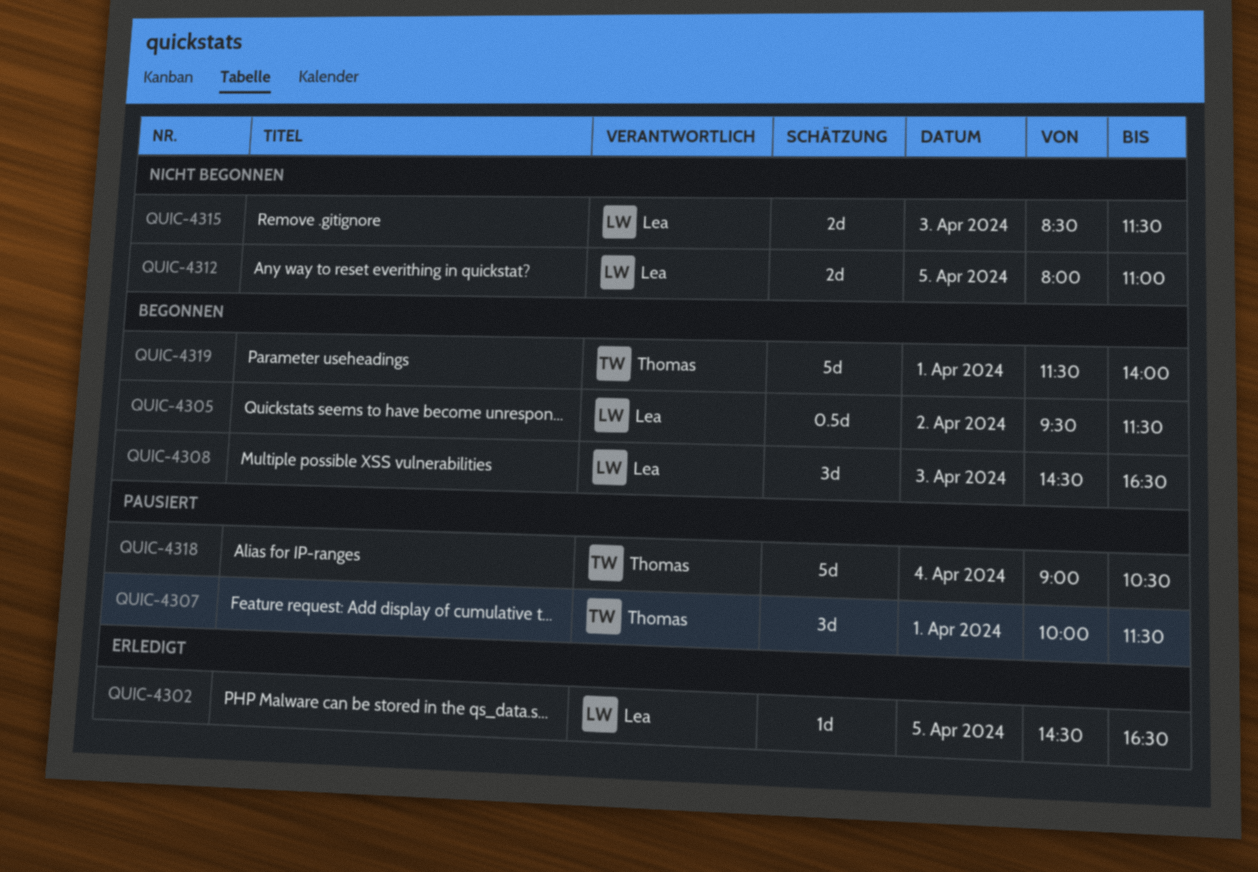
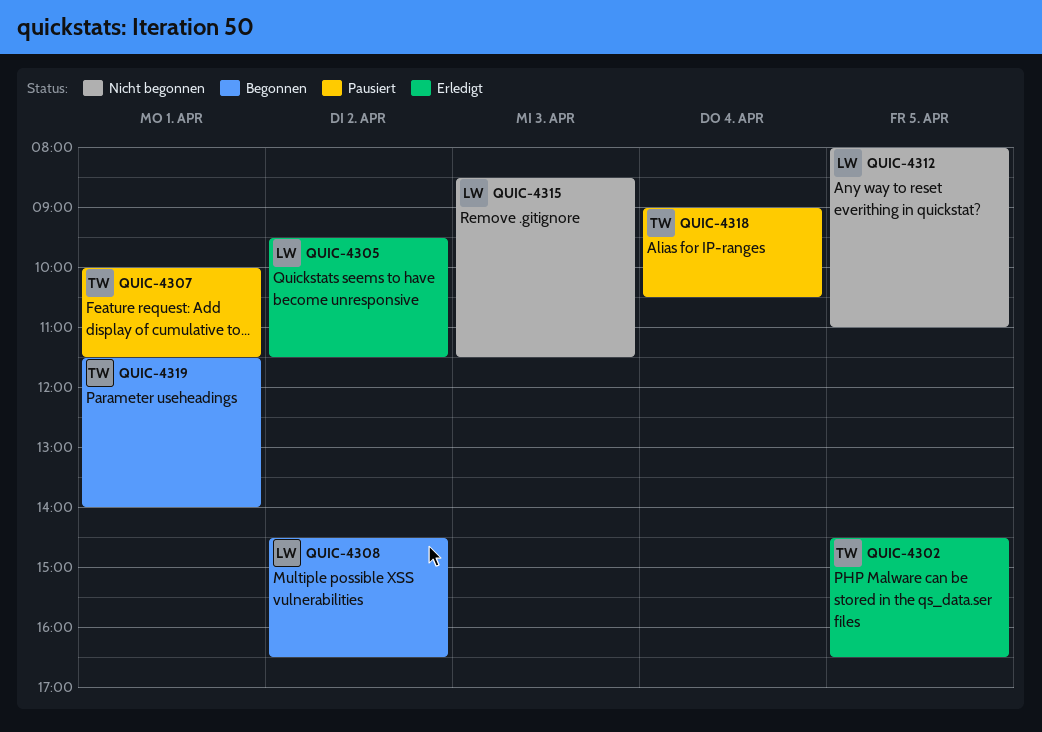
QUIC-4302, owner: Lea -> Thomas
QUIC-4305, status: Begonnen -> Erledigt
QUIC-4308, day: Apr 3 -> Apr 2

